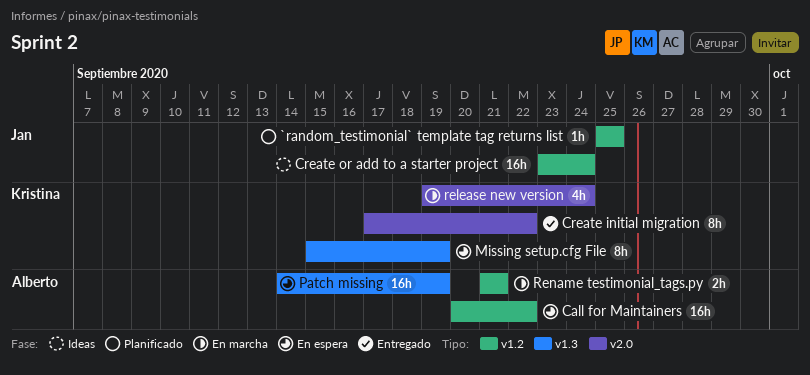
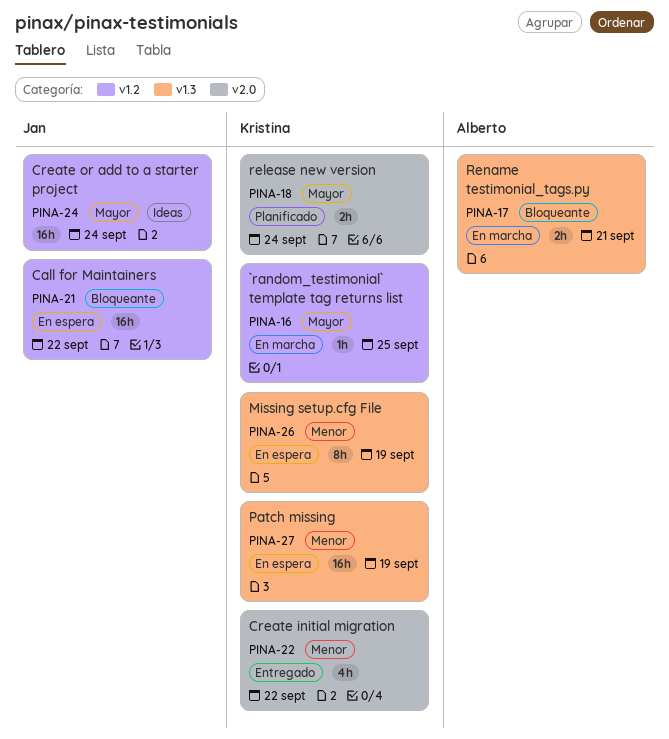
`random_testimonial` template tag returns list, status: Planificado -> En marcha
`random_testimonial` template tag returns list, owner: Jan -> Kristina
Call for Maintainers, owner: Alberto -> Jan
Create initial migration, estimate: 8h -> 4h
Patch missing, owner: Alberto -> Kristina
release new version, status: En marcha -> Planificado
release new version, estimate: 4h -> 2h
Rename testimonial_tags.py, label: v1.2 -> v1.3

